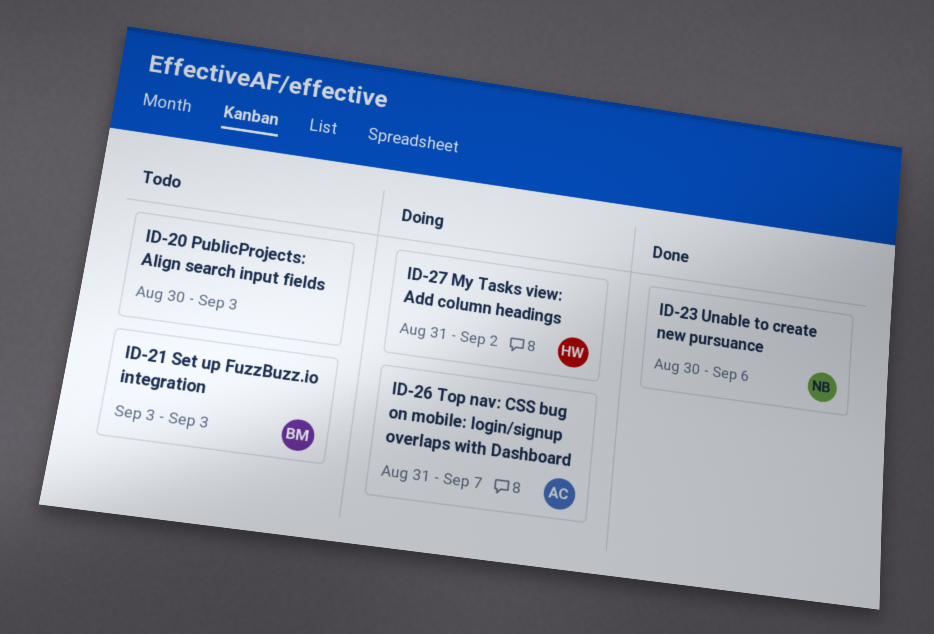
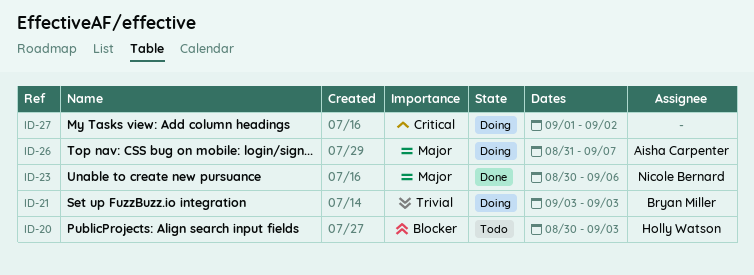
ID-20, owner: none -> Holly Watson
ID-21, status: Todo -> Doing
ID-27, owner: Holly Watson -> none
ID-27, start: Aug 31 -> Sep 1

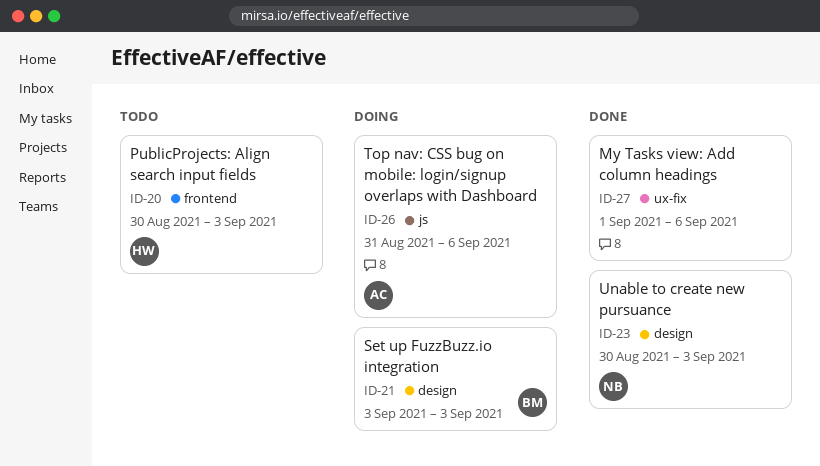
ID-23, due: Sep 6 -> Sep 3
ID-26, due: Sep 7 -> Sep 6
ID-27, status: Doing -> Done
ID-27, due: Sep 2 -> Sep 6

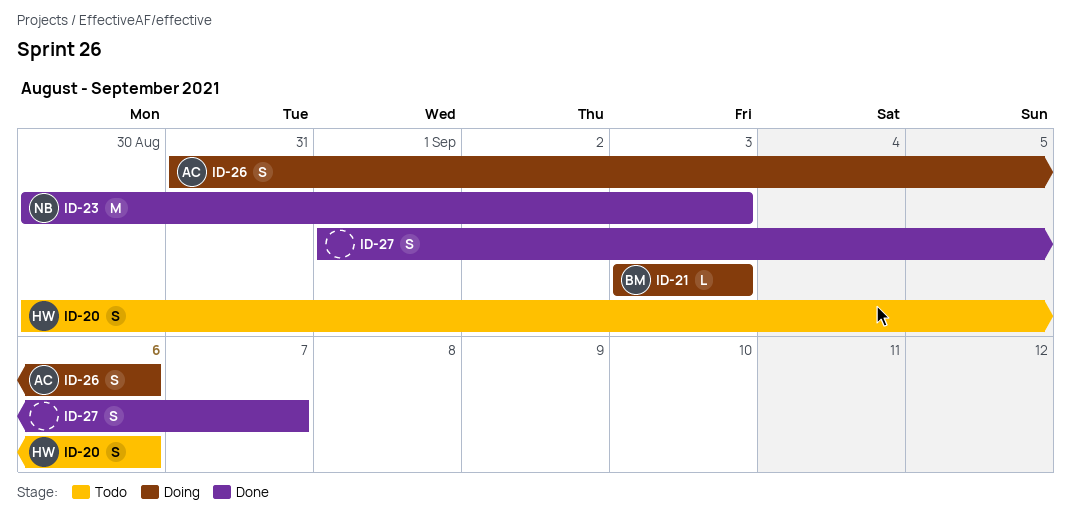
ID-20, due: Sep 3 -> Sep 6
ID-27, due: Sep 6 -> Sep 7

